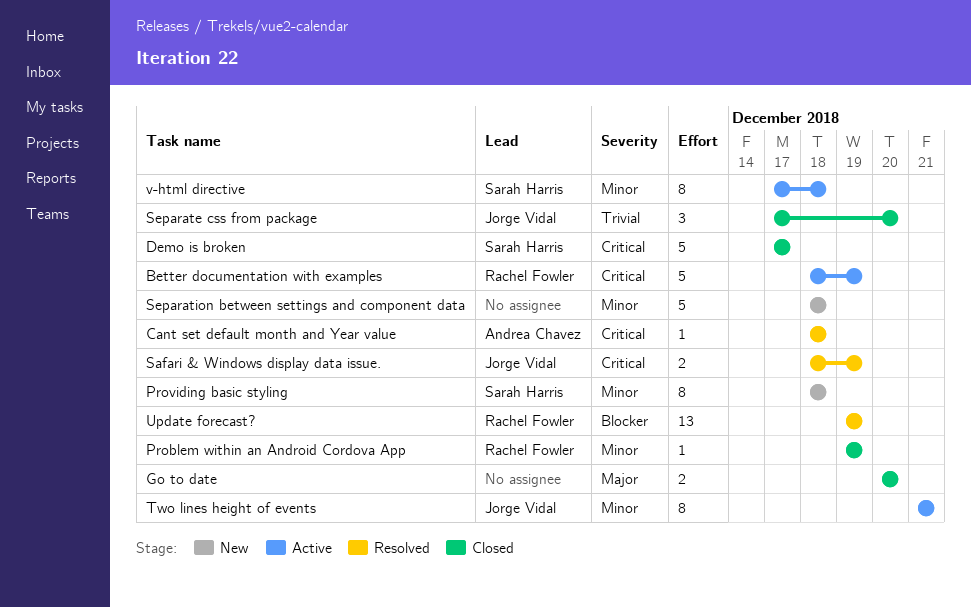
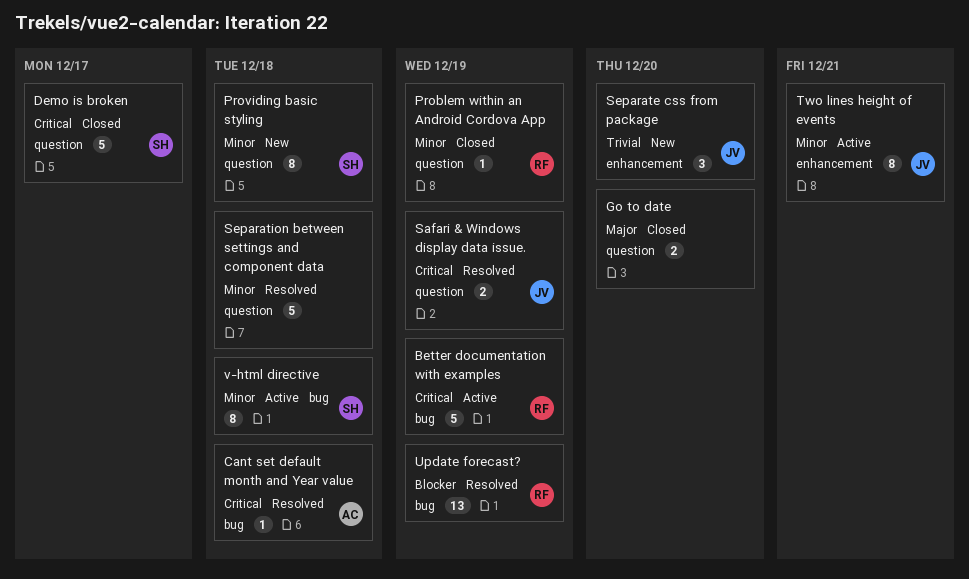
Separate css from package, status: Closed -> New
Separation between settings and component data, status: New -> Resolved

